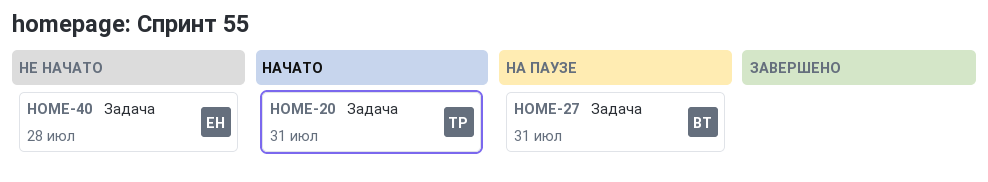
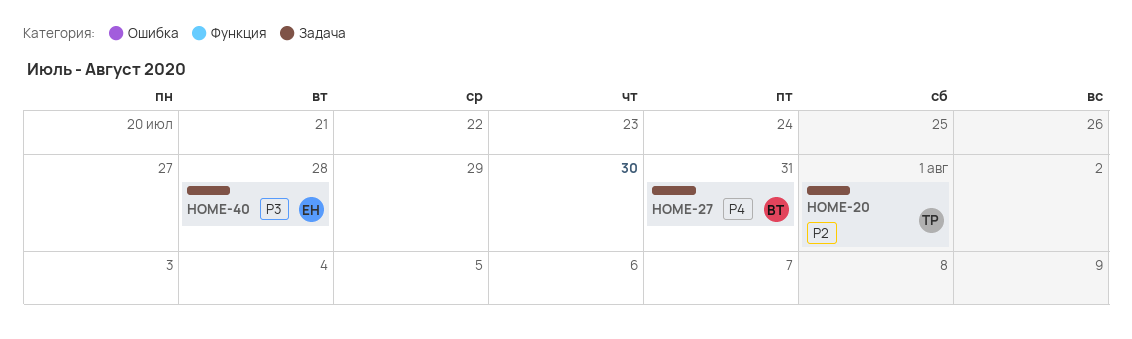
HOME-20, due: Jul 31 -> Aug 1

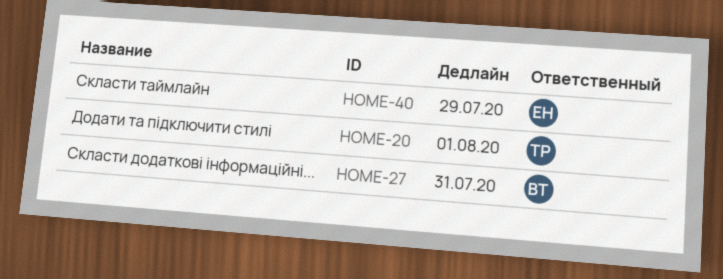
HOME-40, due: Jul 28 -> Jul 29

